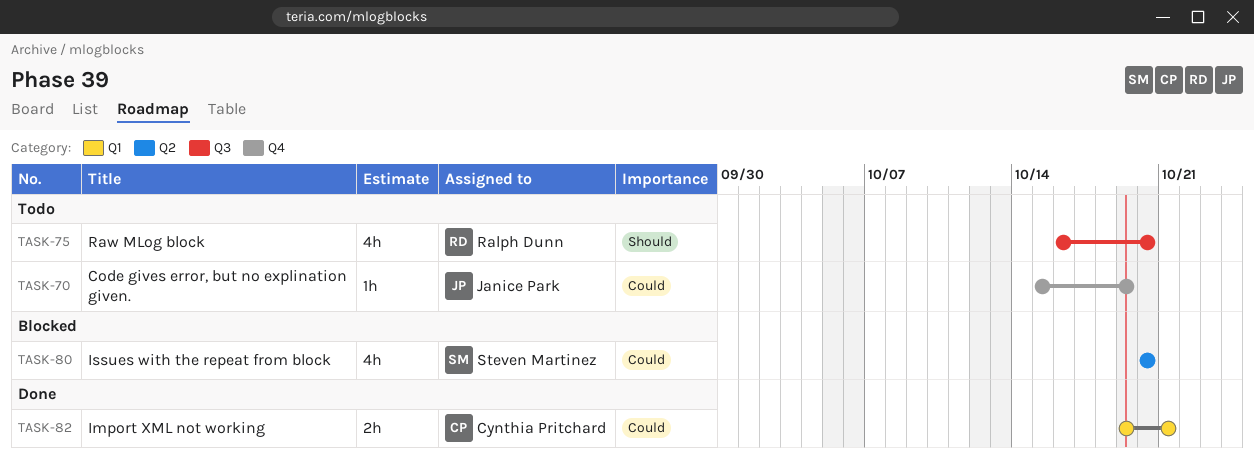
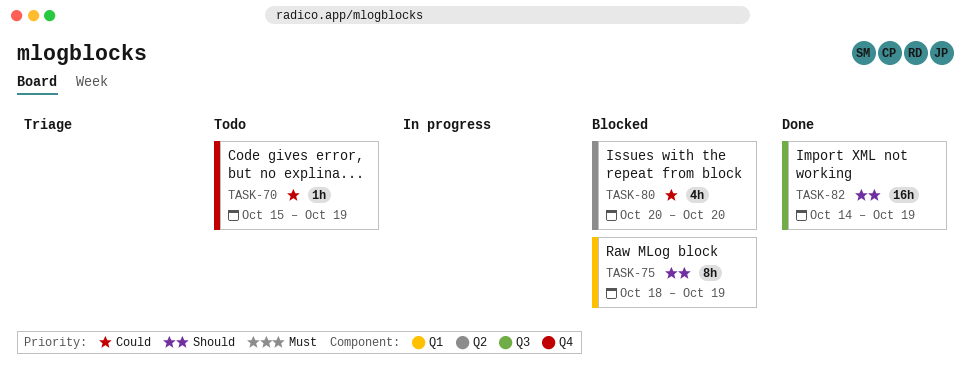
TASK-75, status: Todo -> Blocked
TASK-75, label: Q3 -> Q1
TASK-75, estimate: 4h -> 8h
TASK-75, start: Oct 16 -> Oct 18
TASK-75, due: Oct 20 -> Oct 19
TASK-82, priority: Could -> Should
TASK-82, label: Q1 -> Q3
TASK-82, estimate: 2h -> 16h
TASK-82, start: Oct 19 -> Oct 14
TASK-82, due: Oct 21 -> Oct 19

